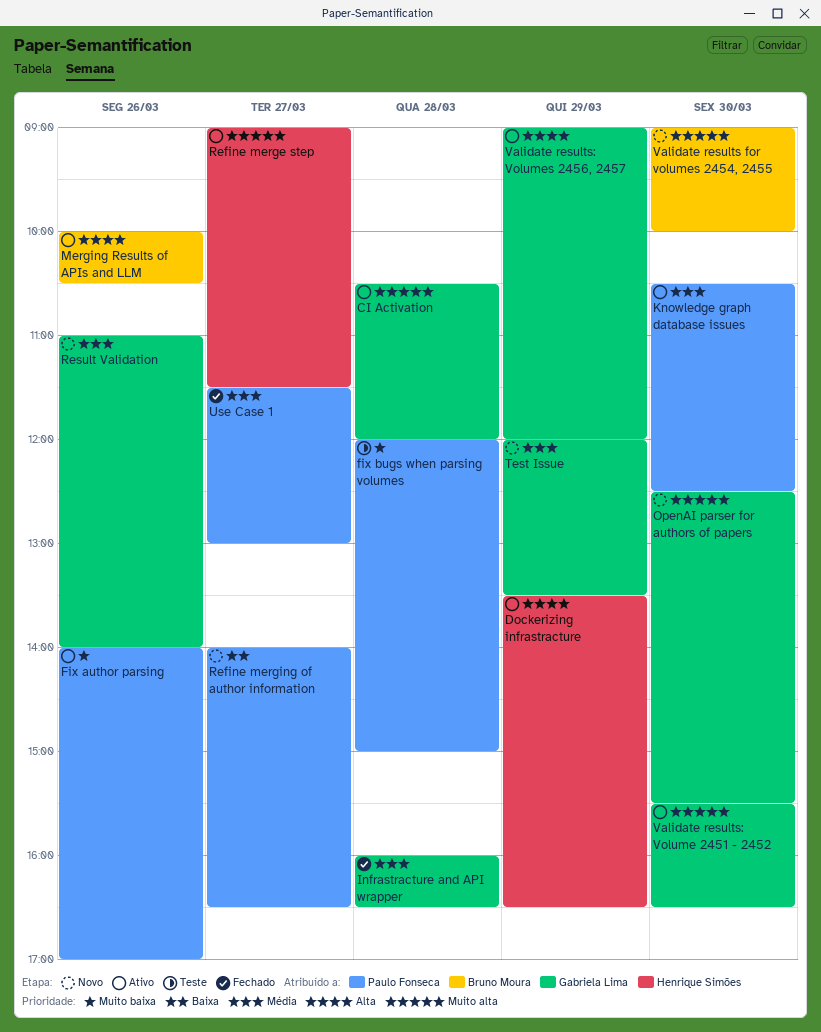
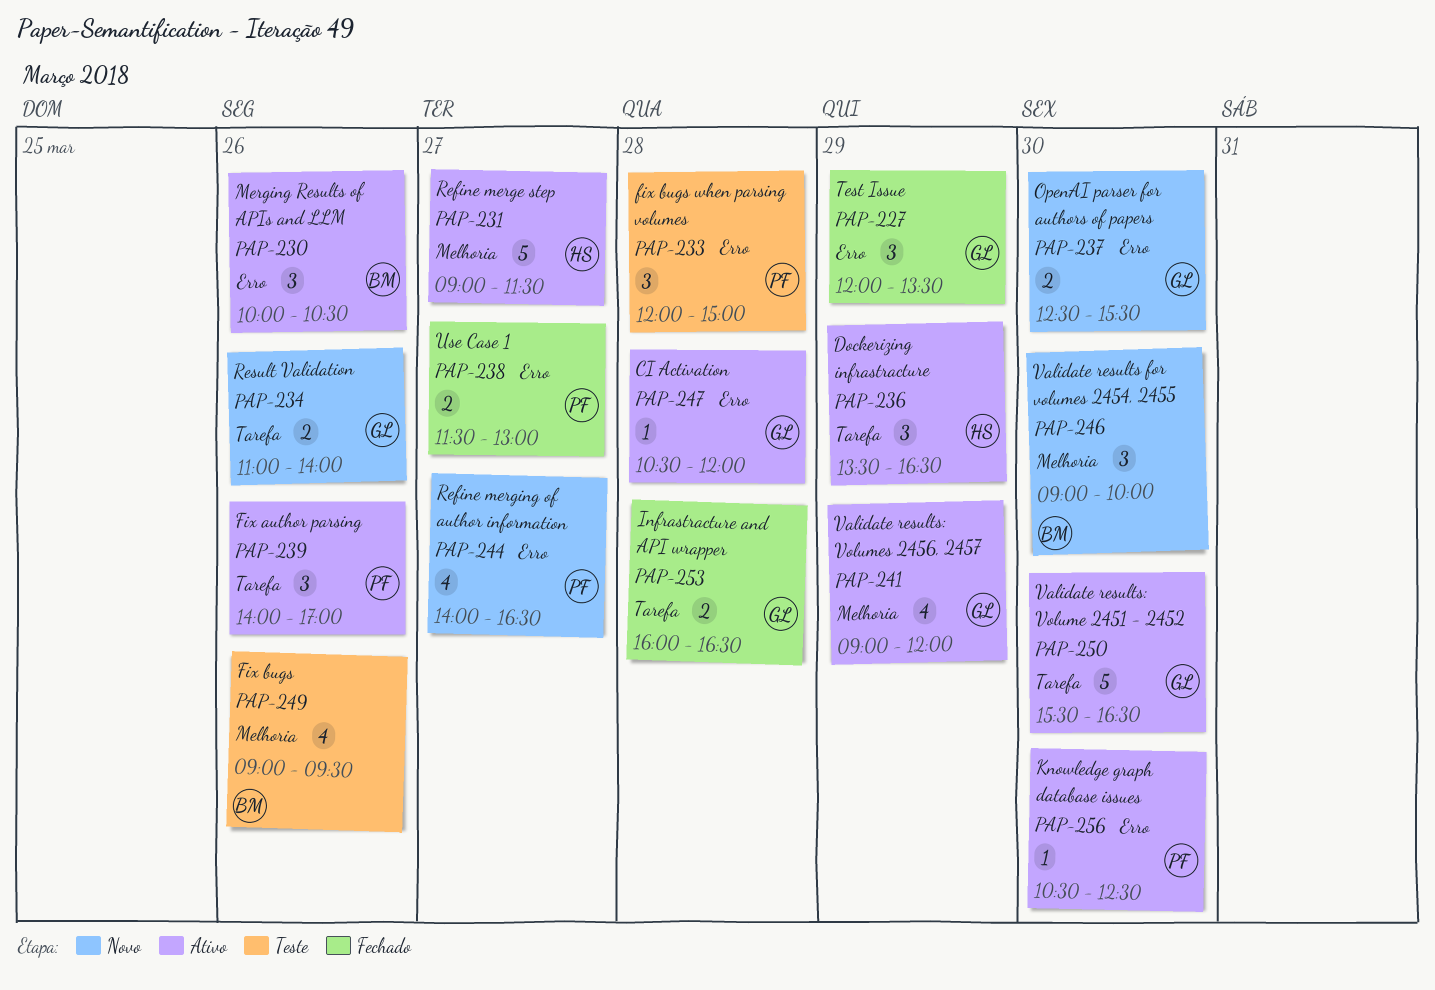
Fix bugs: none -> present
Test Issue, status: Novo -> Fechado

